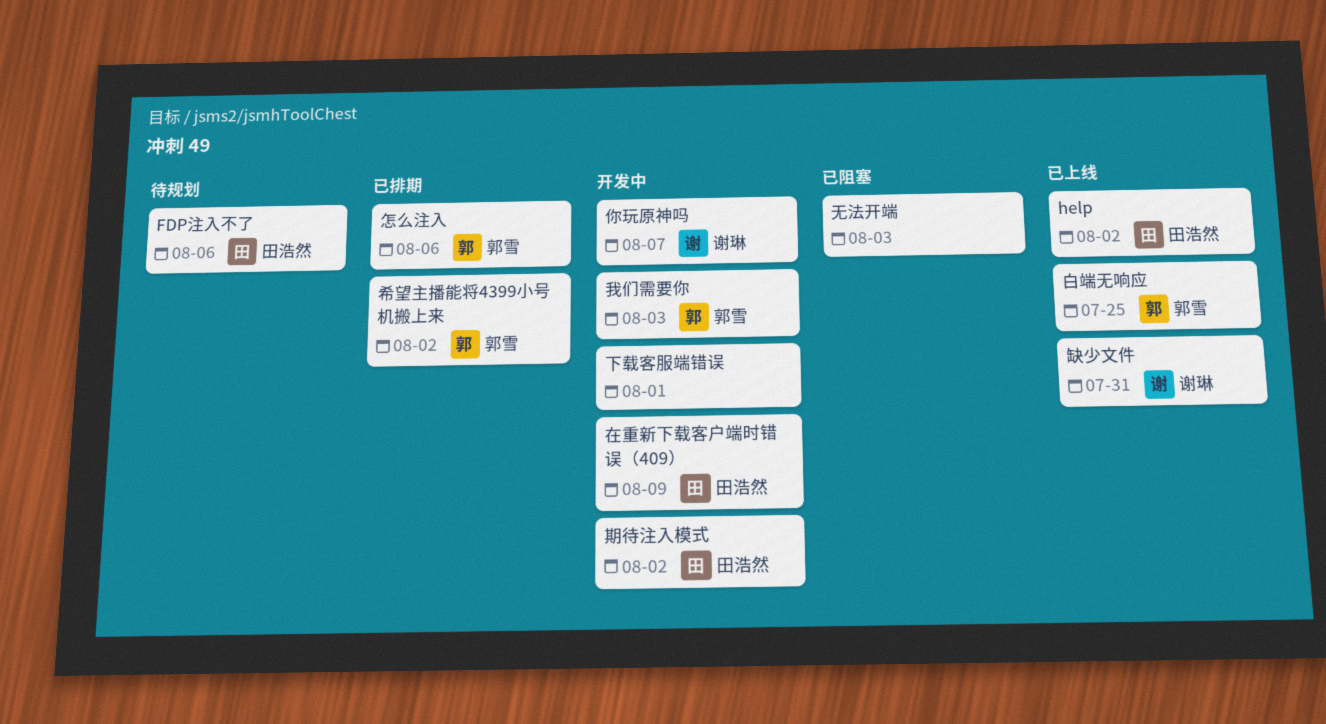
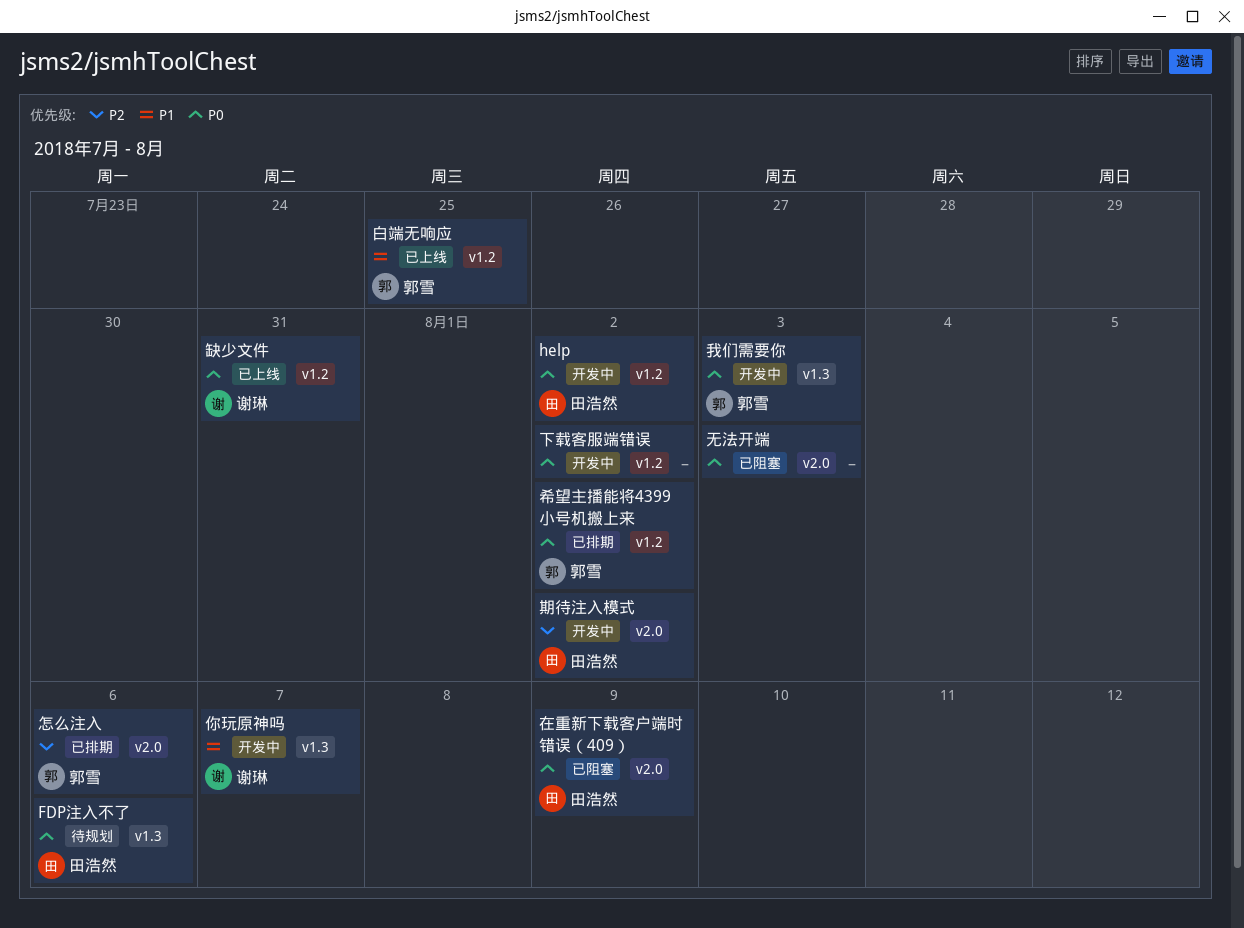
help, status: 已上线 -> 开发中
下载客服端错误, due: Aug 1 -> Aug 2
在重新下载客户端时错误（409）, status: 开发中 -> 已阻塞

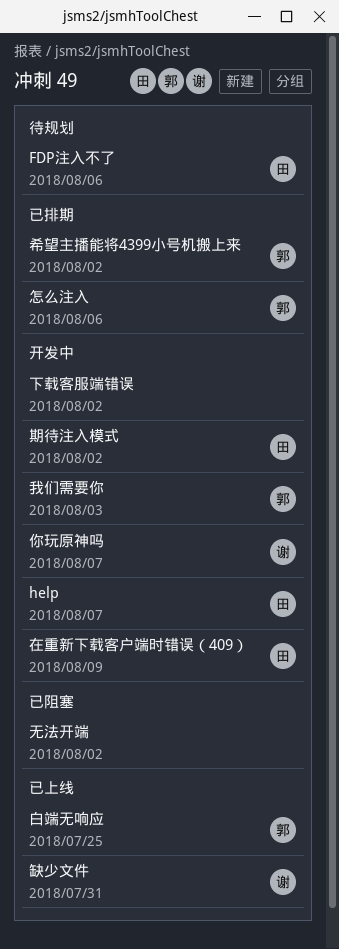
help, due: Aug 2 -> Aug 7
在重新下载客户端时错误（409）, status: 已阻塞 -> 开发中
无法开端, due: Aug 3 -> Aug 2

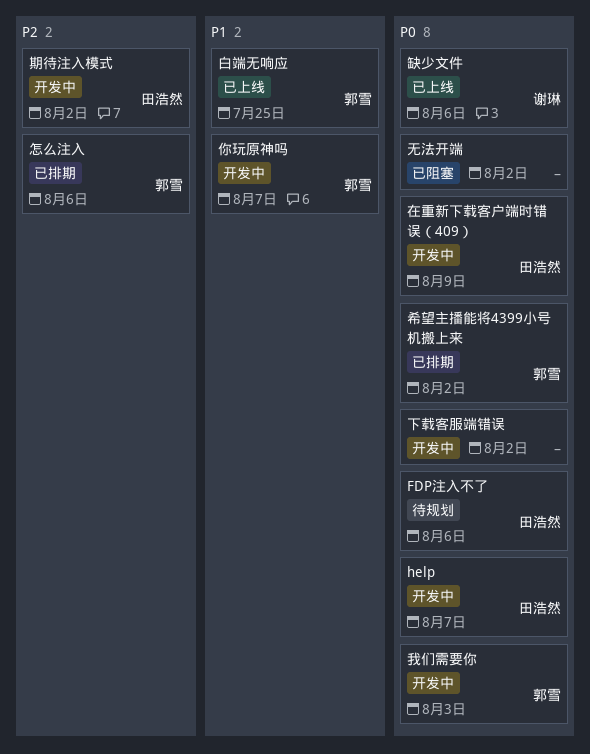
你玩原神吗, owner: 谢琳 -> 郭雪
缺少文件, due: Jul 31 -> Aug 6

